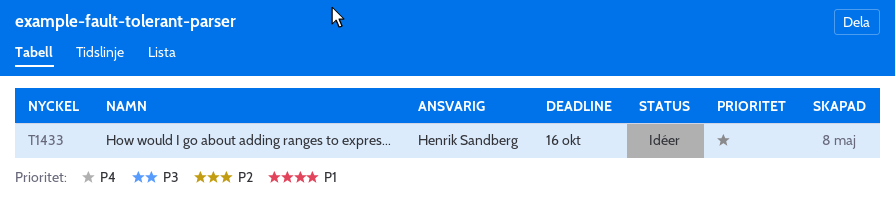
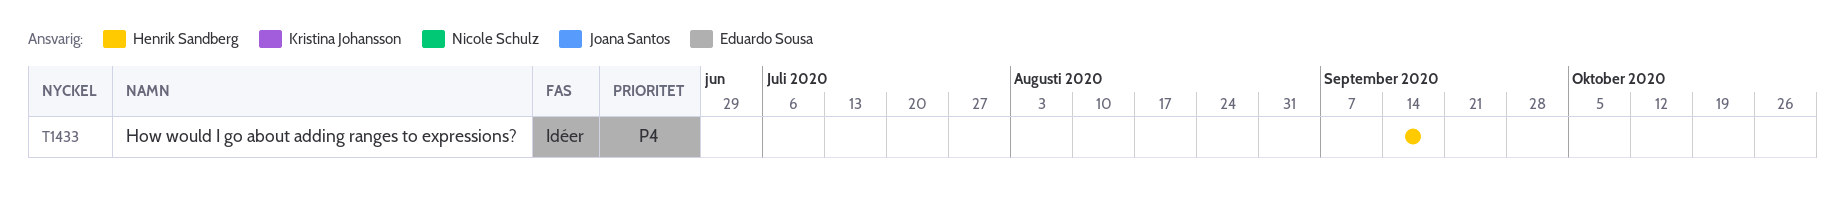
T1433, due: Oct 16 -> Sep 18

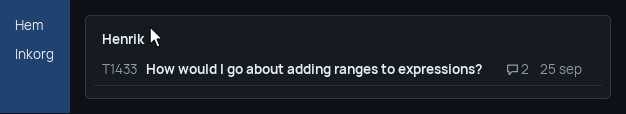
T1433, due: Sep 18 -> Sep 25

